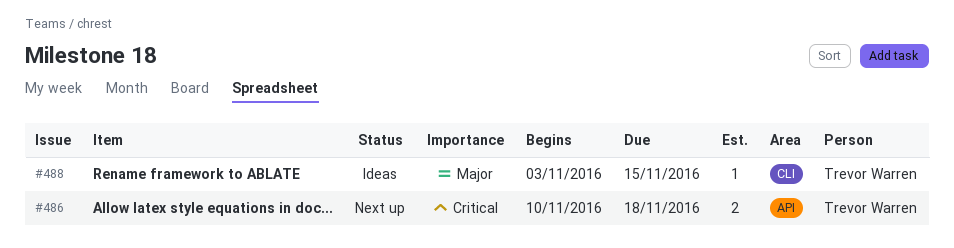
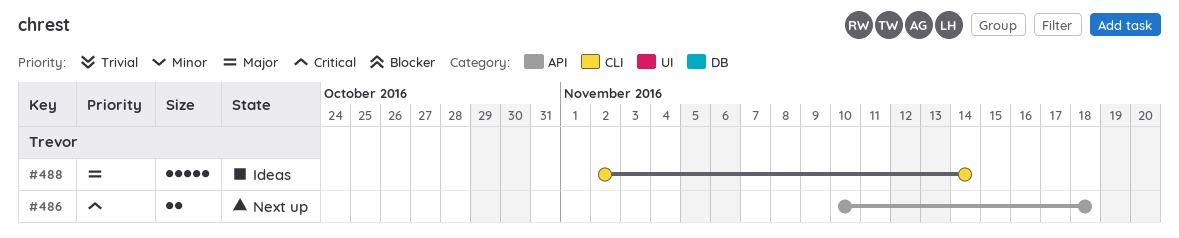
#488, estimate: 1 -> 5
#488, start: Nov 3 -> Nov 2
#488, due: Nov 15 -> Nov 14

